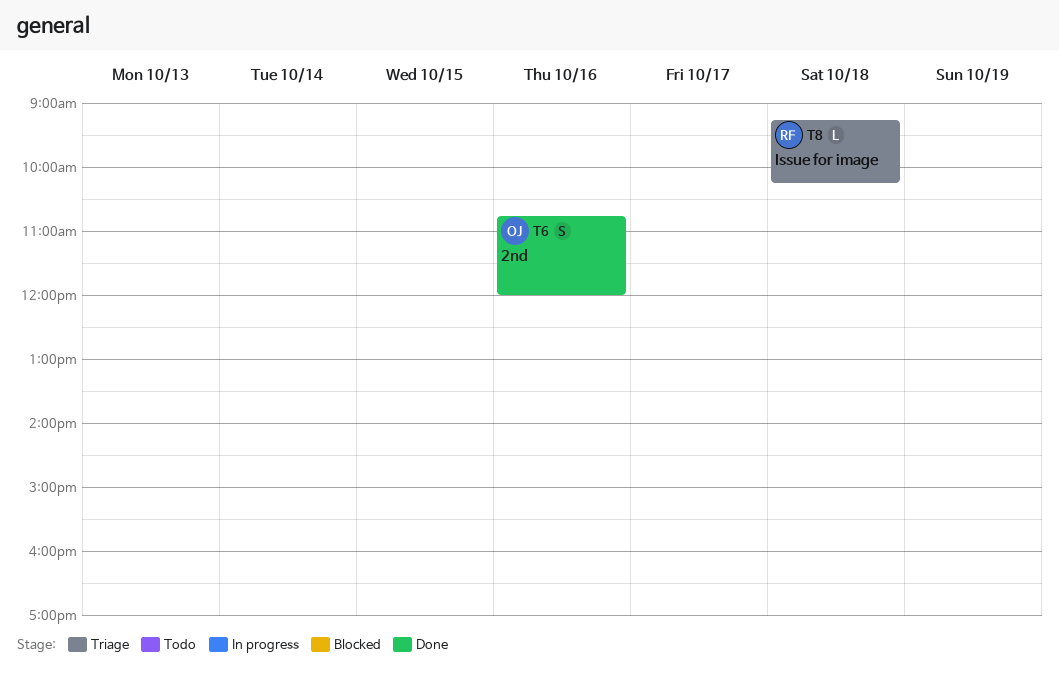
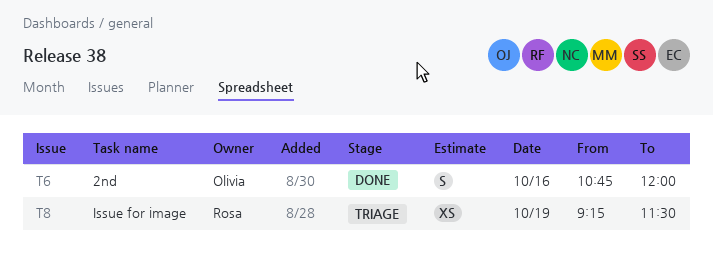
T8, estimate: L -> XS
T8, day: Oct 18 -> Oct 19
T8, ends: 10:15 -> 11:30

